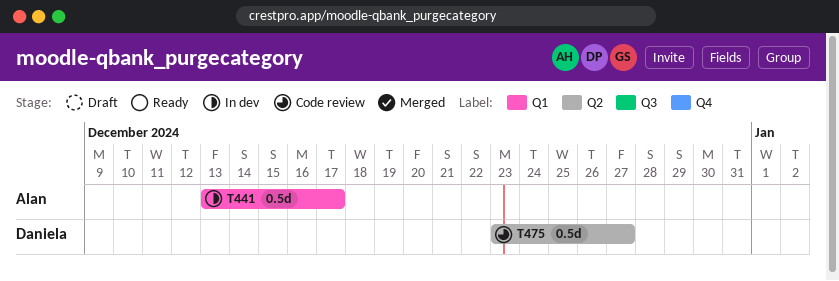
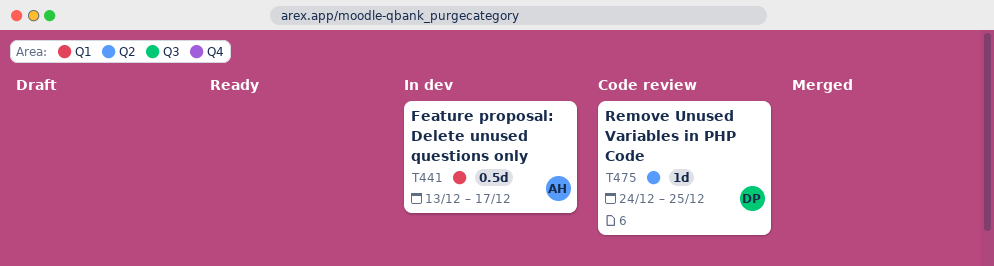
T475, estimate: 0.5d -> 1d
T475, start: Dec 23 -> Dec 24
T475, due: Dec 27 -> Dec 25

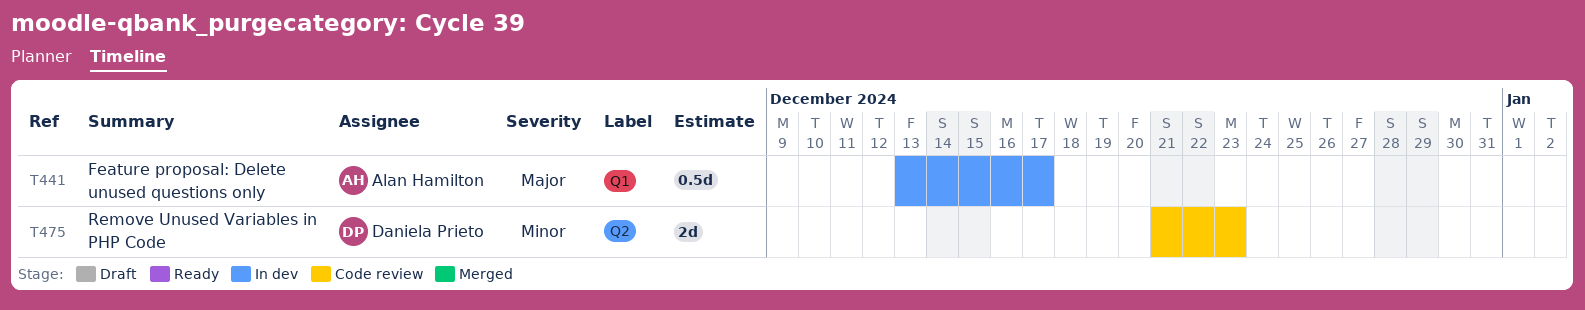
T475, estimate: 1d -> 2d
T475, start: Dec 24 -> Dec 21
T475, due: Dec 25 -> Dec 23

